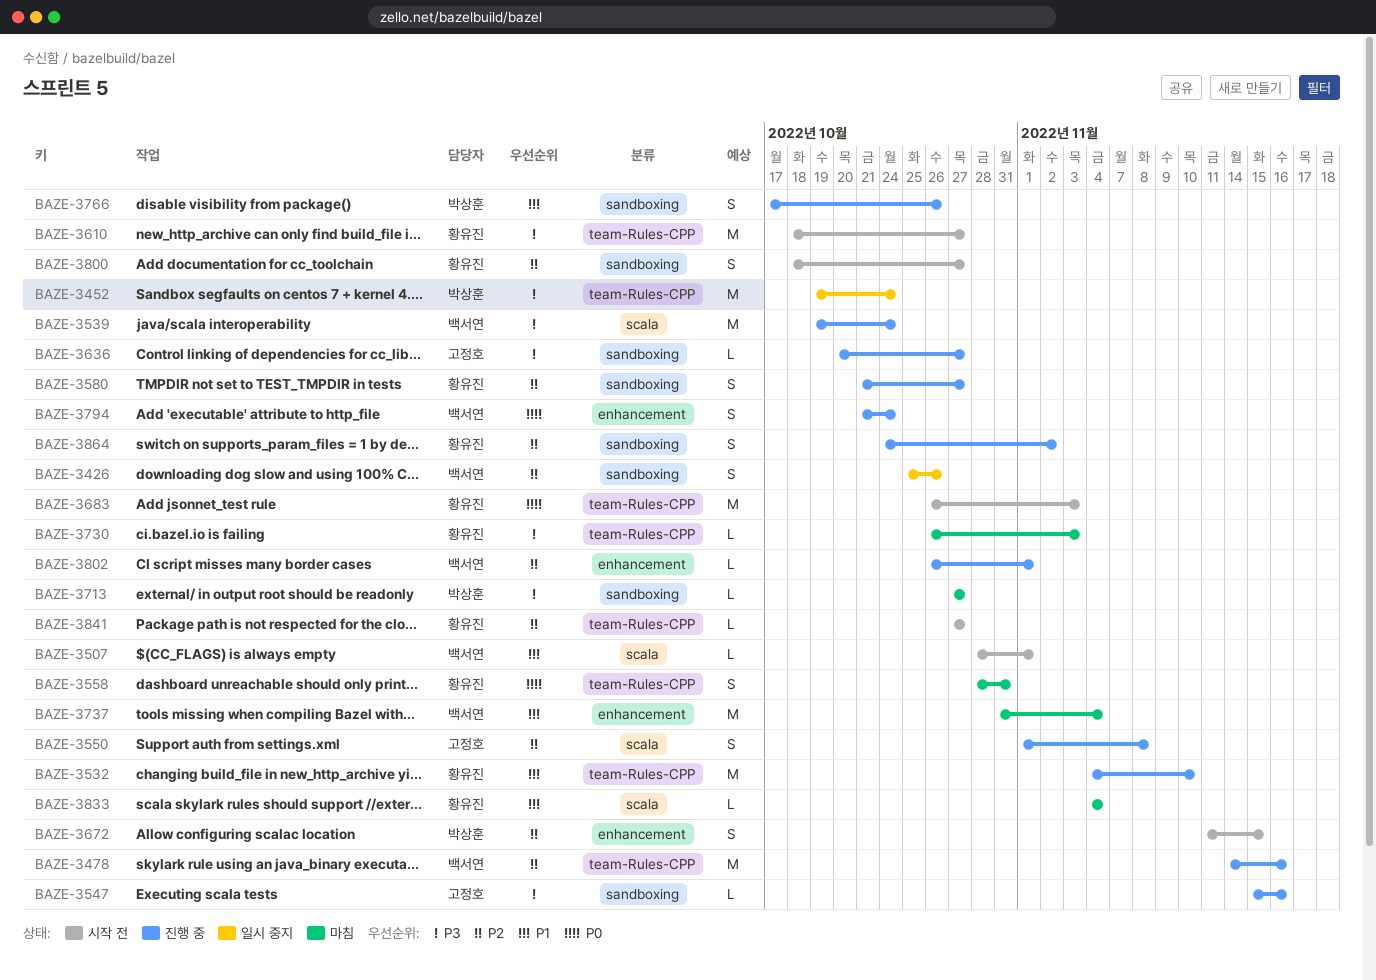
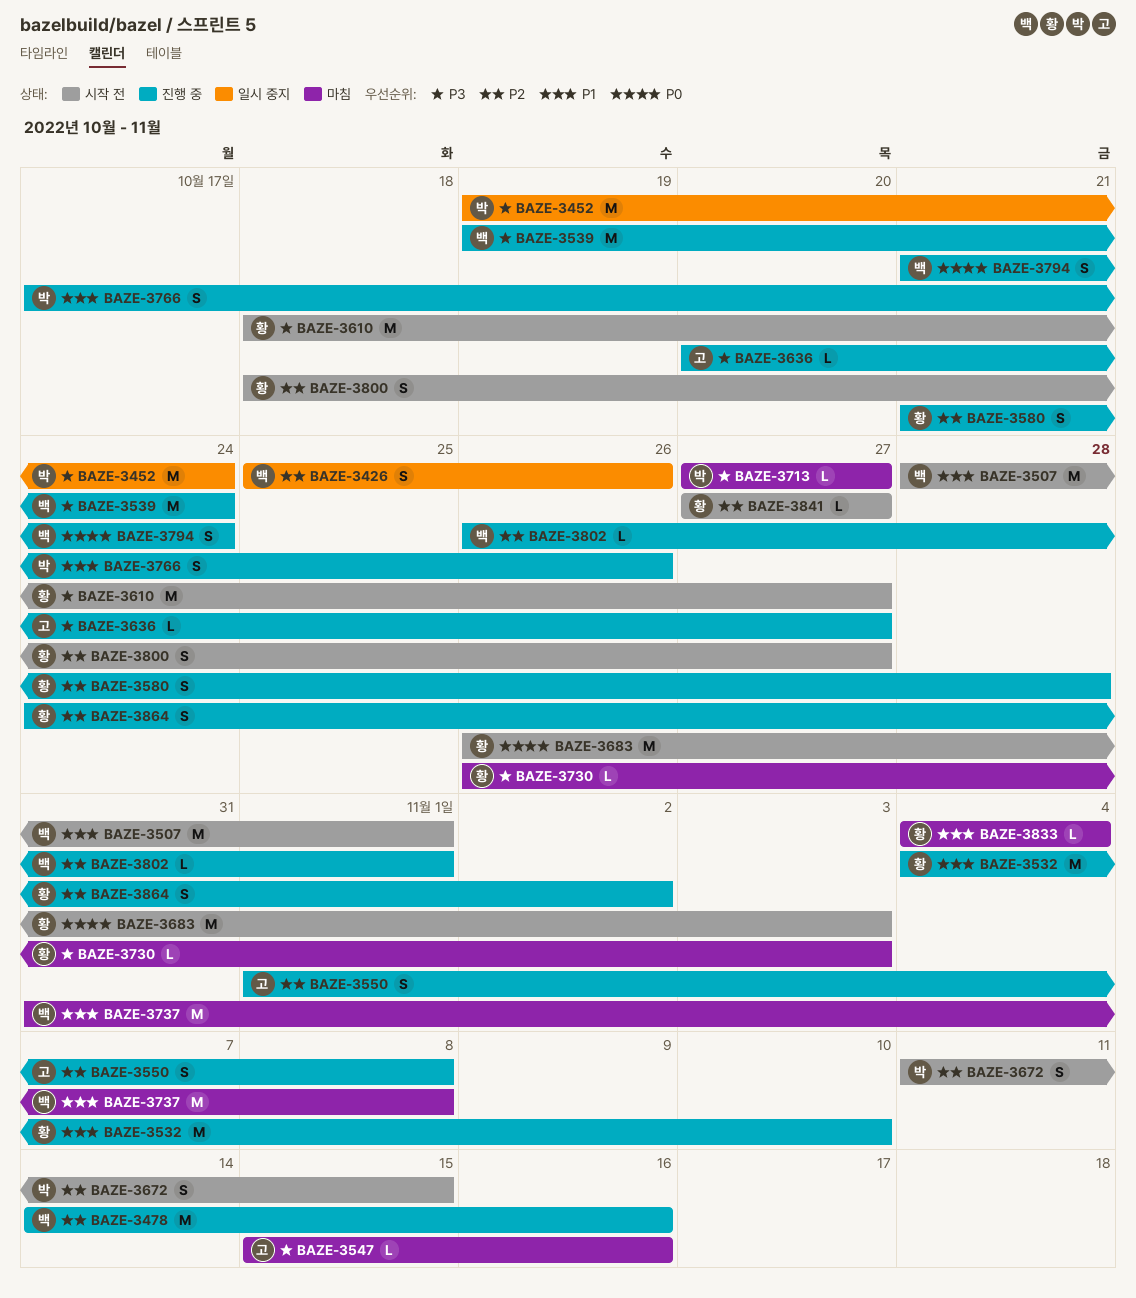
BAZE-3507, estimate: L -> M
BAZE-3547, status: 진행 중 -> 마침
BAZE-3558: present -> none
BAZE-3580, due: Oct 27 -> Oct 28
BAZE-3737, due: Nov 4 -> Nov 8

